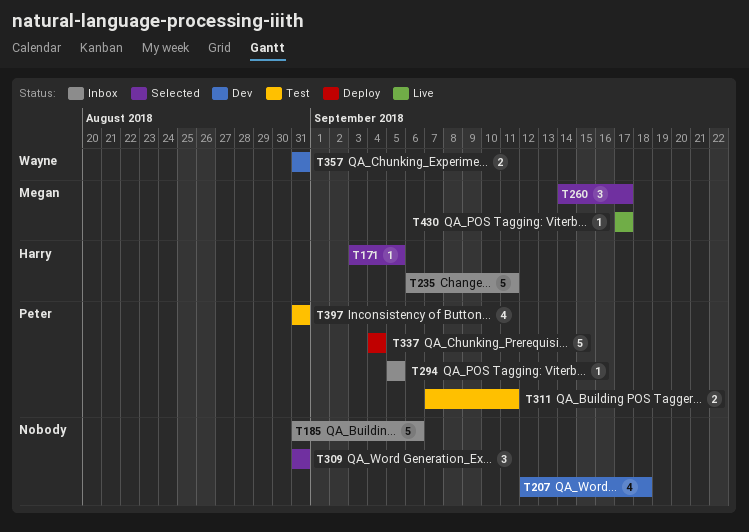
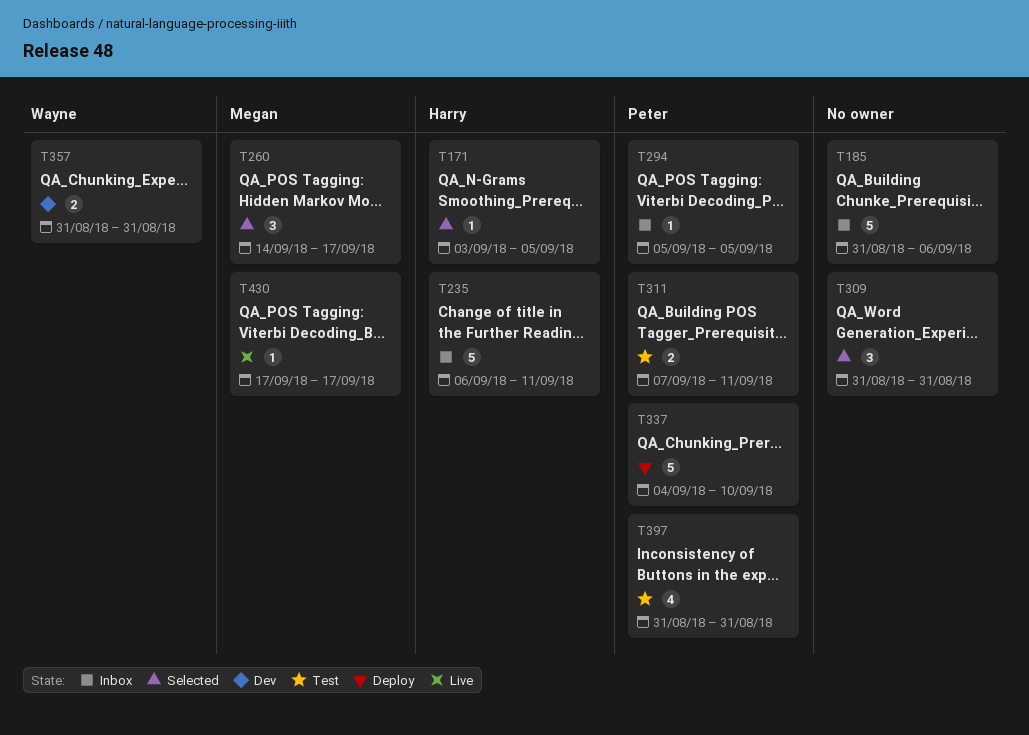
T207: present -> none
T337, due: Sep 4 -> Sep 10

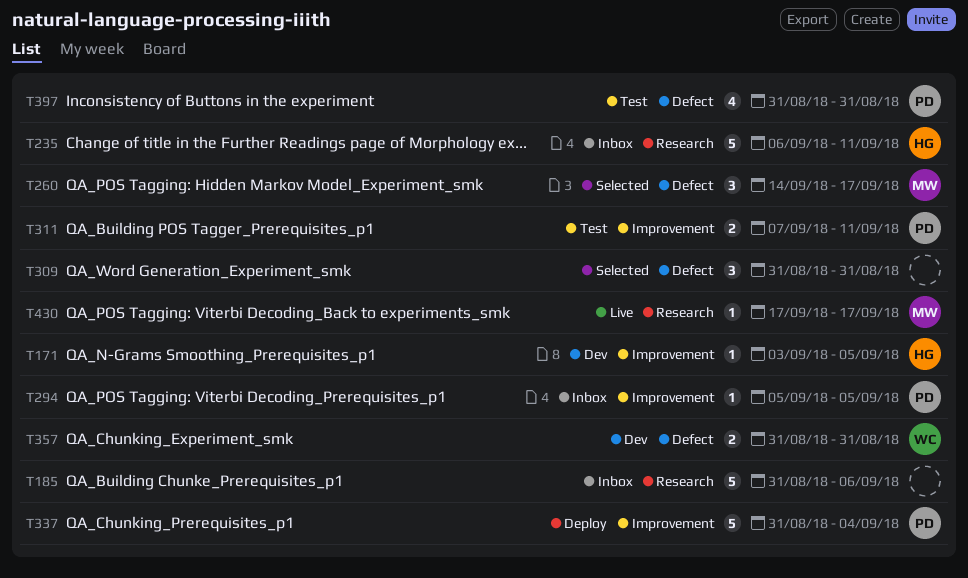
T171, status: Selected -> Dev
T337, start: Sep 4 -> Aug 31
T337, due: Sep 10 -> Sep 4

